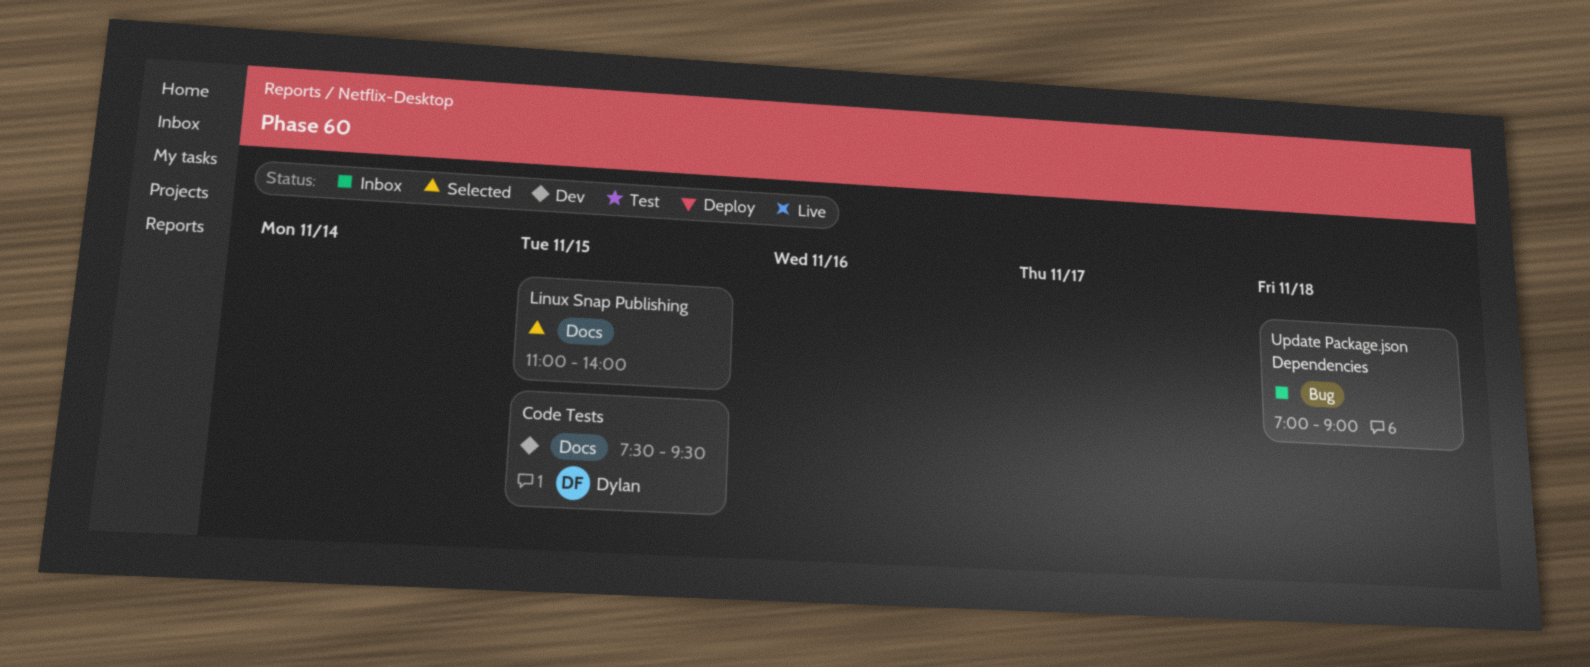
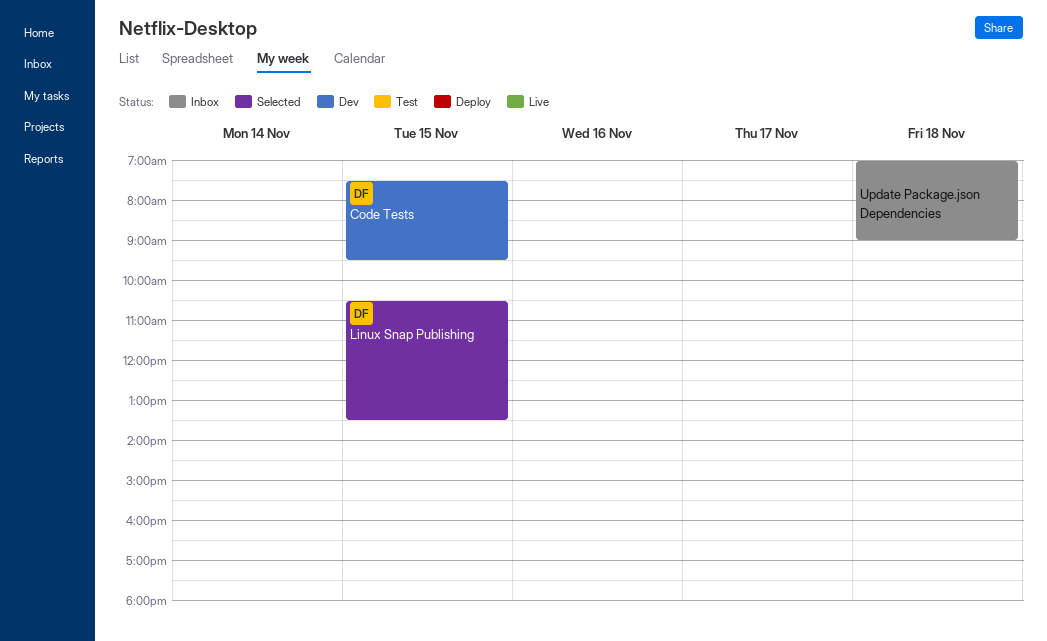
Linux Snap Publishing, owner: none -> Dylan
Linux Snap Publishing, begins: 11:00 -> 10:30
Linux Snap Publishing, ends: 14:00 -> 13:30

